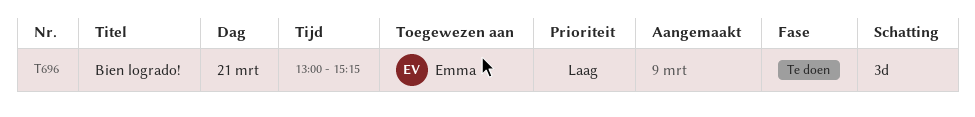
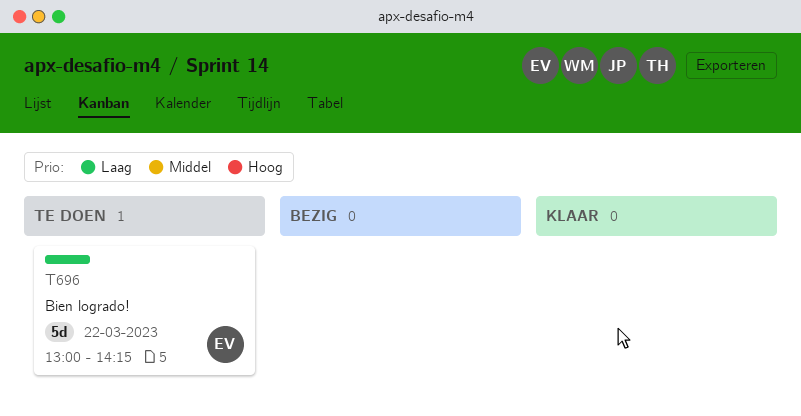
T696, estimate: 3d -> 5d
T696, day: Mar 21 -> Mar 22
T696, ends: 15:15 -> 14:15

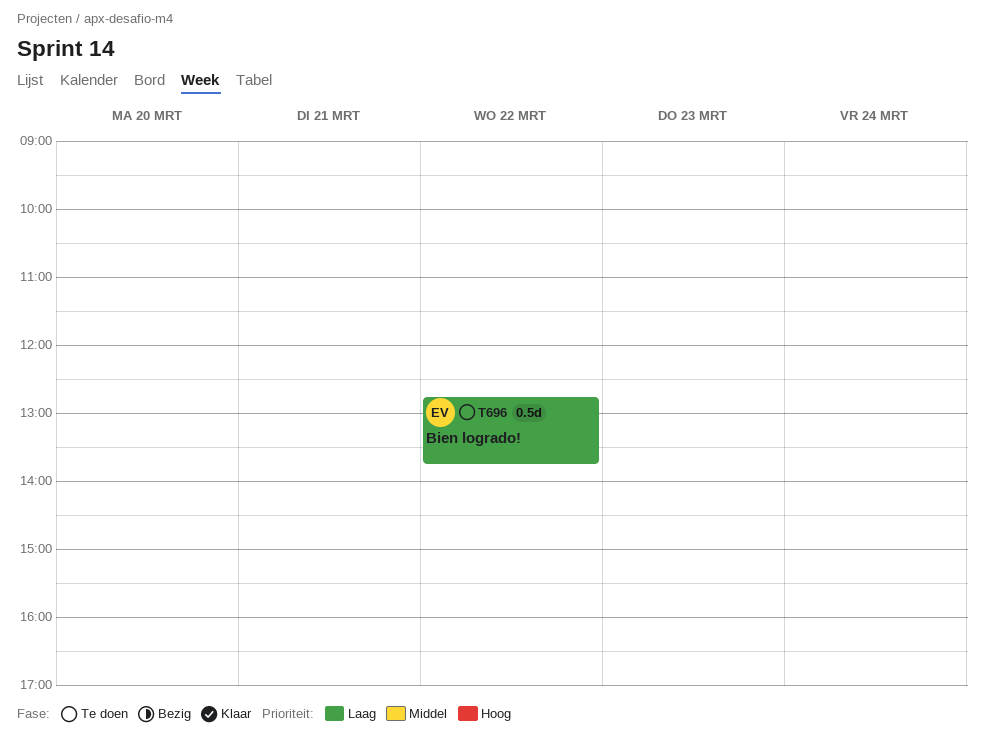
T696, estimate: 5d -> 0.5d
T696, begins: 13:00 -> 12:45
T696, ends: 14:15 -> 13:45

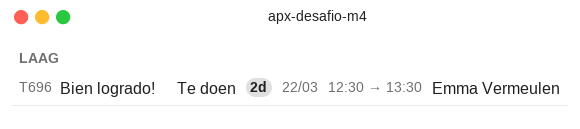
T696, estimate: 0.5d -> 2d
T696, begins: 12:45 -> 12:30
T696, ends: 13:45 -> 13:30

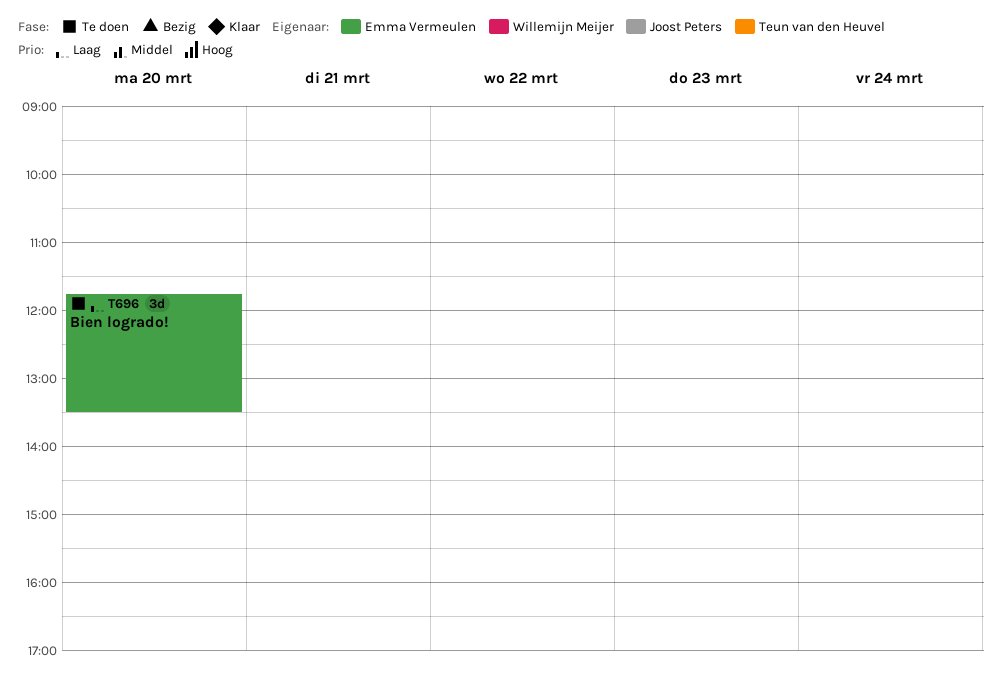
T696, estimate: 2d -> 3d
T696, day: Mar 22 -> Mar 20
T696, begins: 12:30 -> 11:45

